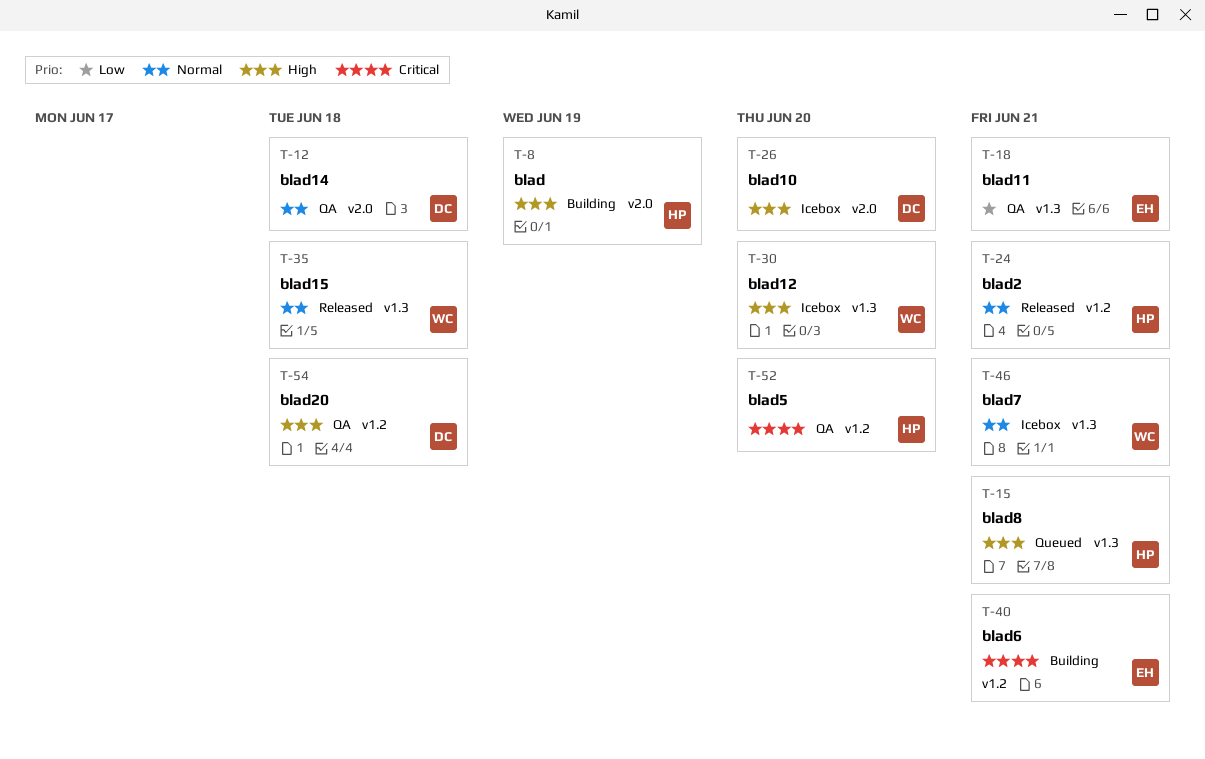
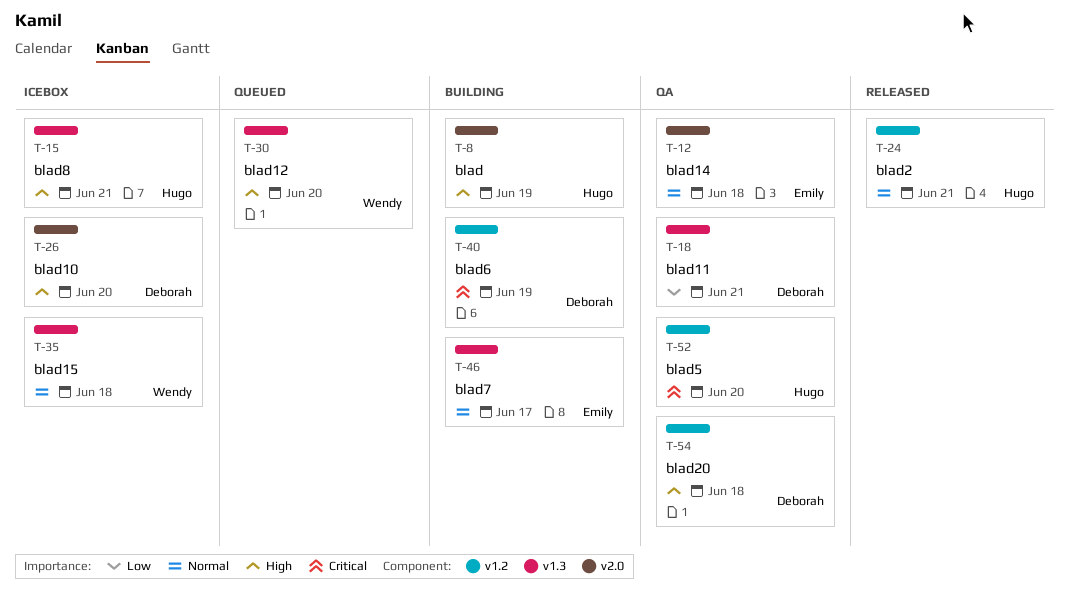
T-12, owner: Deborah -> Emily
T-15, status: Queued -> Icebox
T-18, owner: Emily -> Deborah
T-30, status: Icebox -> Queued
T-35, status: Released -> Icebox
T-40, owner: Emily -> Deborah
T-40, due: Jun 21 -> Jun 19
T-46, status: Icebox -> Building
T-46, owner: Wendy -> Emily
T-46, due: Jun 21 -> Jun 17

